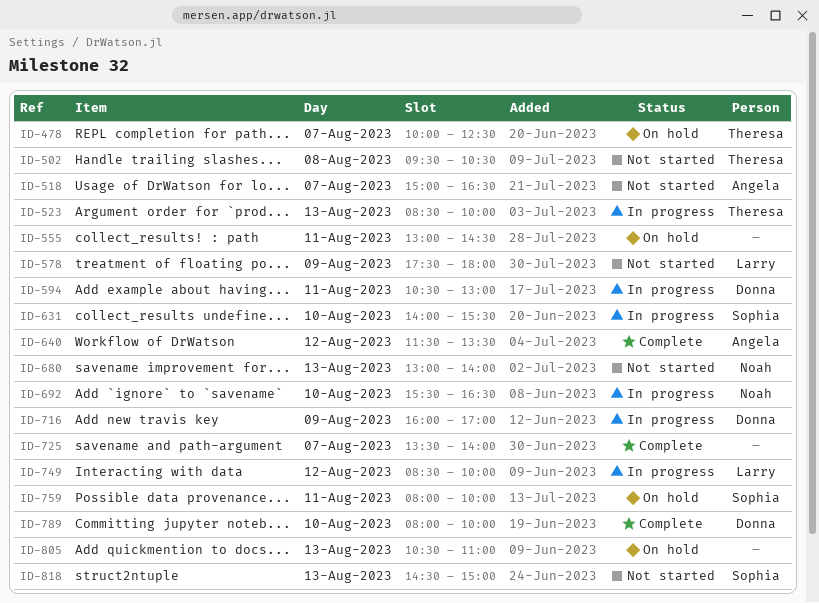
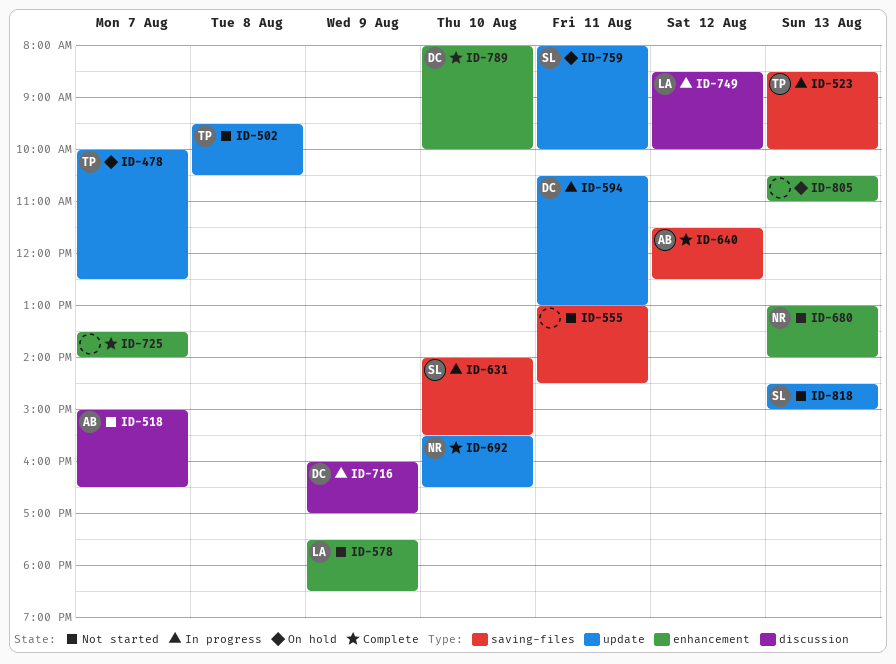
ID-555, status: On hold -> Not started
ID-578, ends: 18:00 -> 18:30
ID-640, ends: 13:30 -> 12:30
ID-692, status: In progress -> Complete

